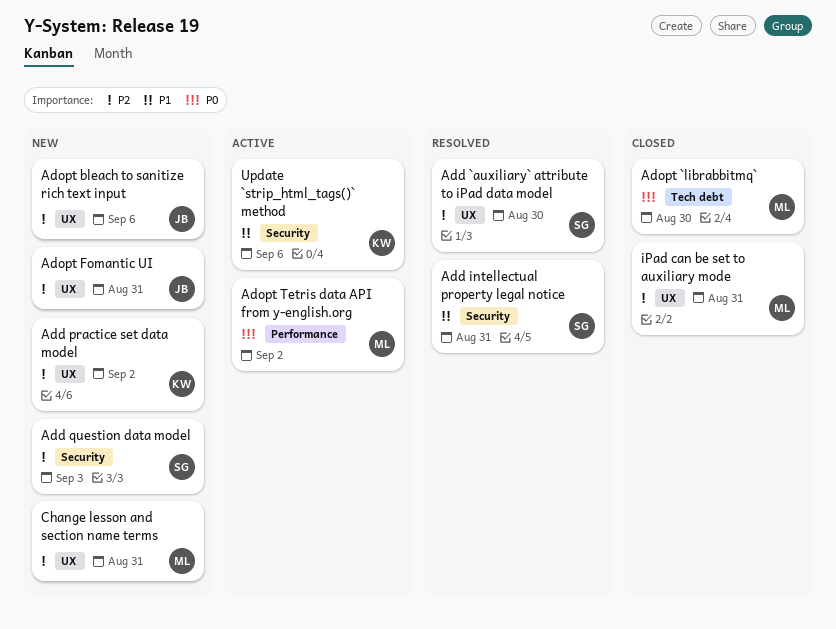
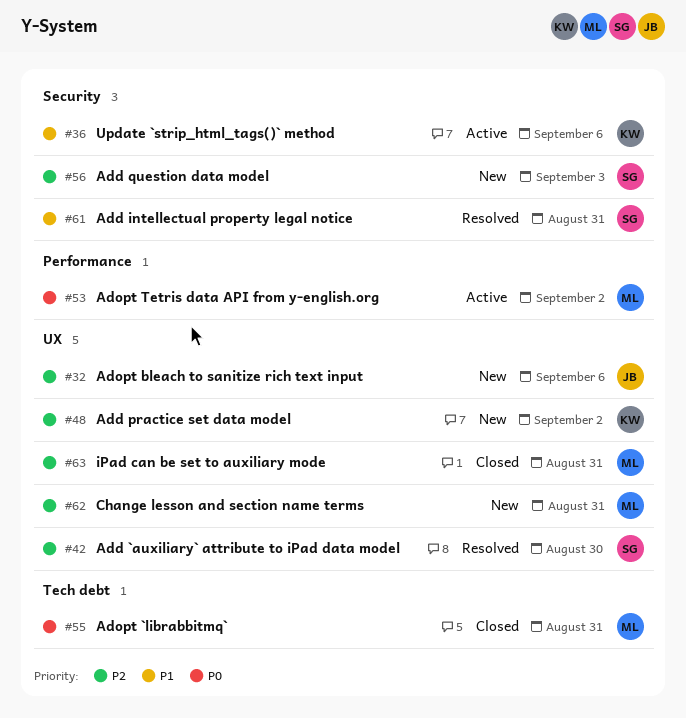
Adopt `librabbitmq`, due: Aug 30 -> Aug 31
Adopt Fomantic UI: present -> none

